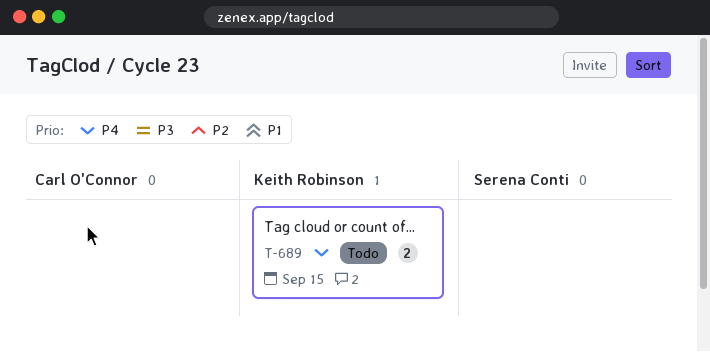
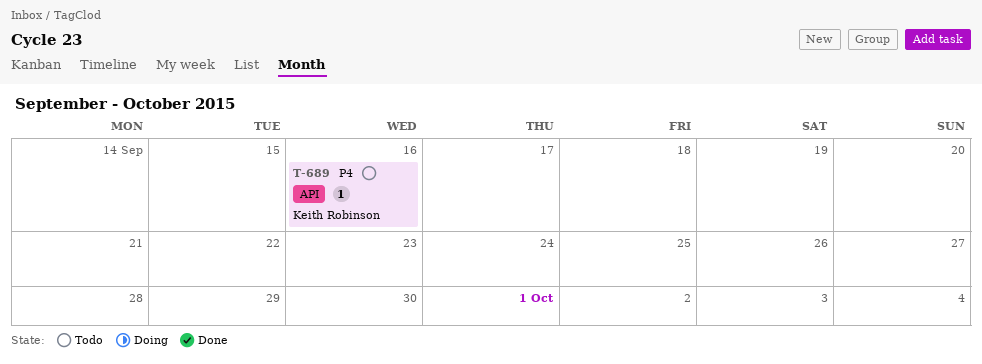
T-689, estimate: 2 -> 1
T-689, due: Sep 15 -> Sep 16

